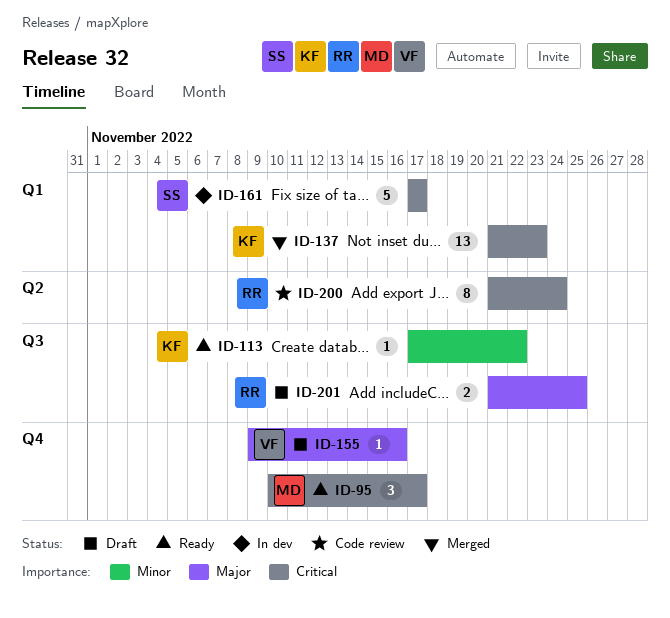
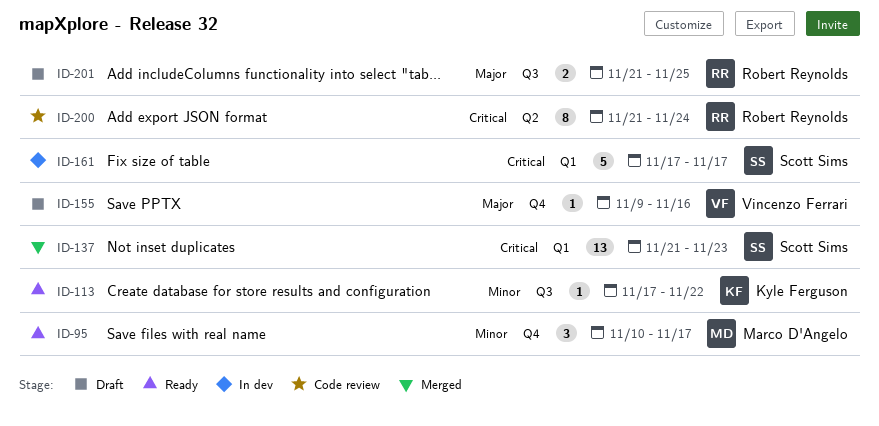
ID-95, priority: Critical -> Minor
ID-137, owner: Kyle Ferguson -> Scott Sims

